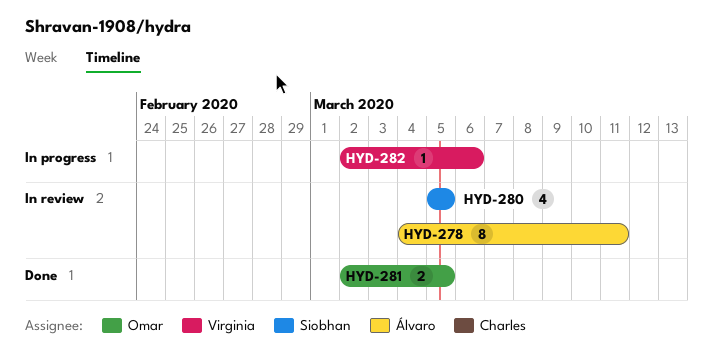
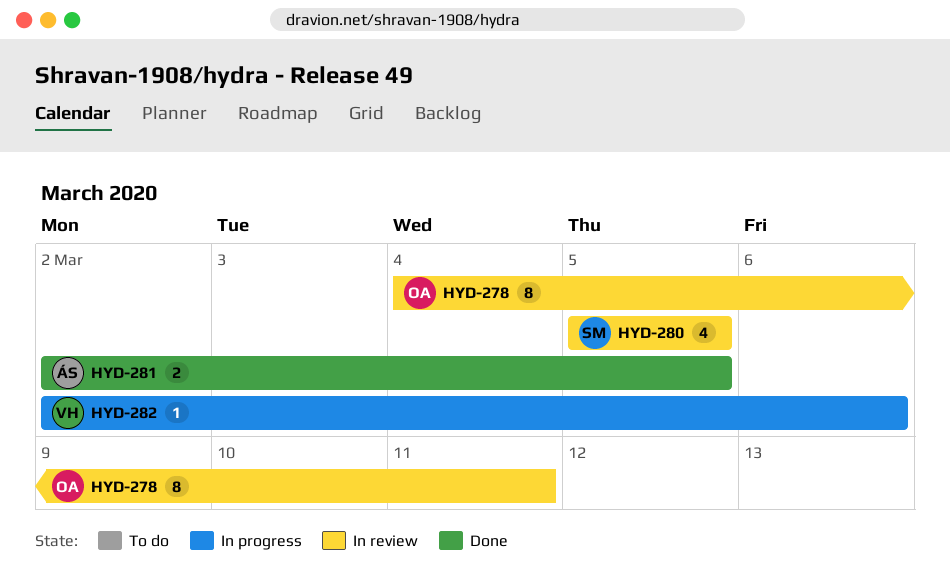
HYD-278, owner: Álvaro -> Omar
HYD-281, owner: Omar -> Álvaro

